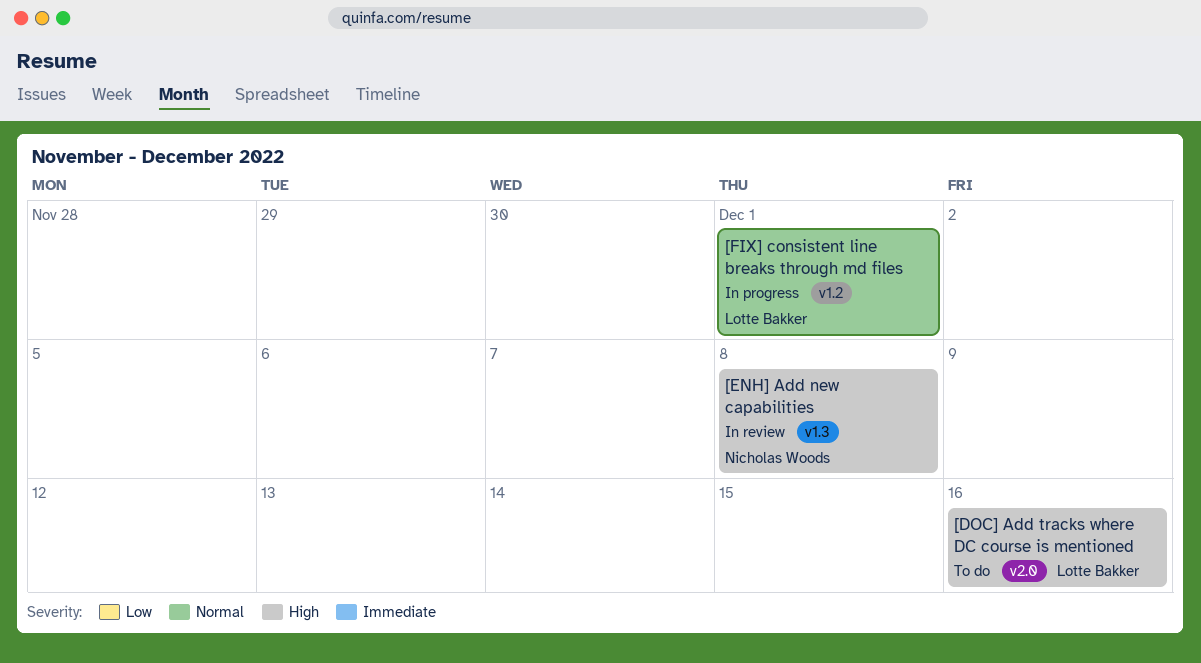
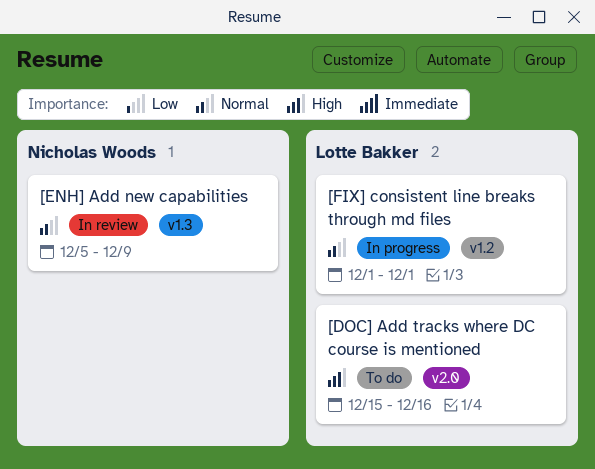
[ENH] Add new capabilities, priority: High -> Normal
[ENH] Add new capabilities, due: Dec 8 -> Dec 9

